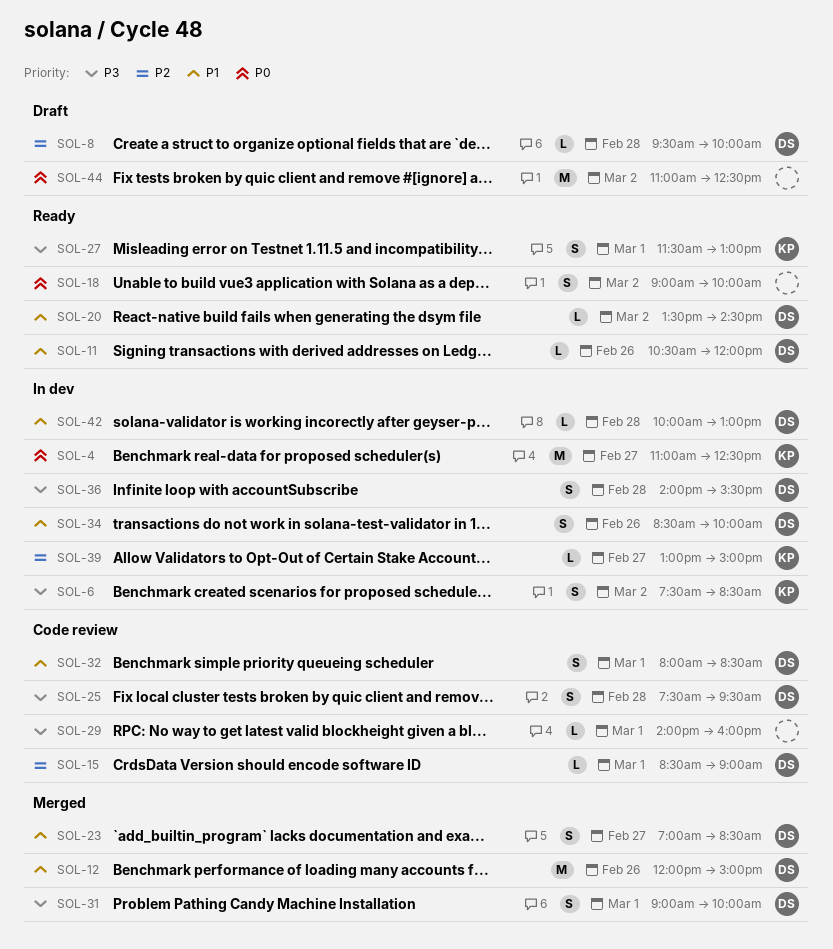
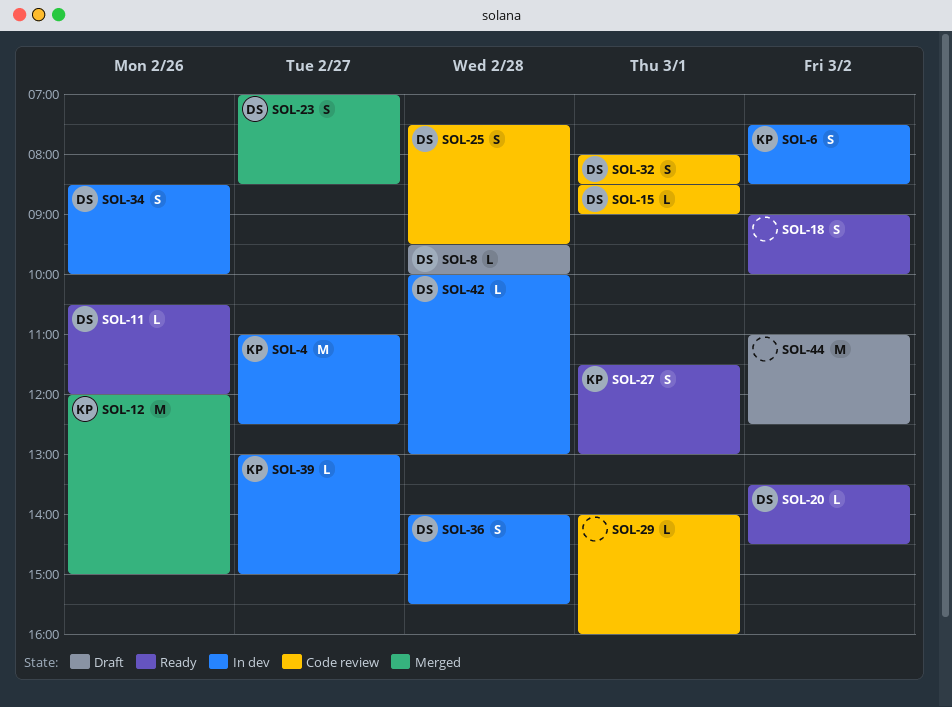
SOL-12, owner: DS -> KP
SOL-31: present -> none

